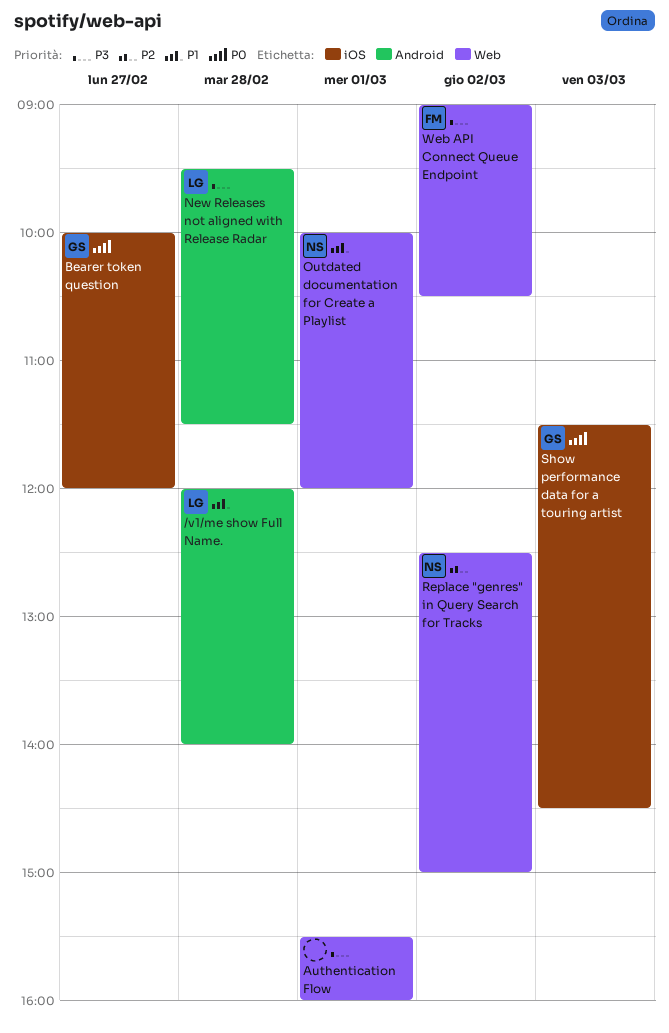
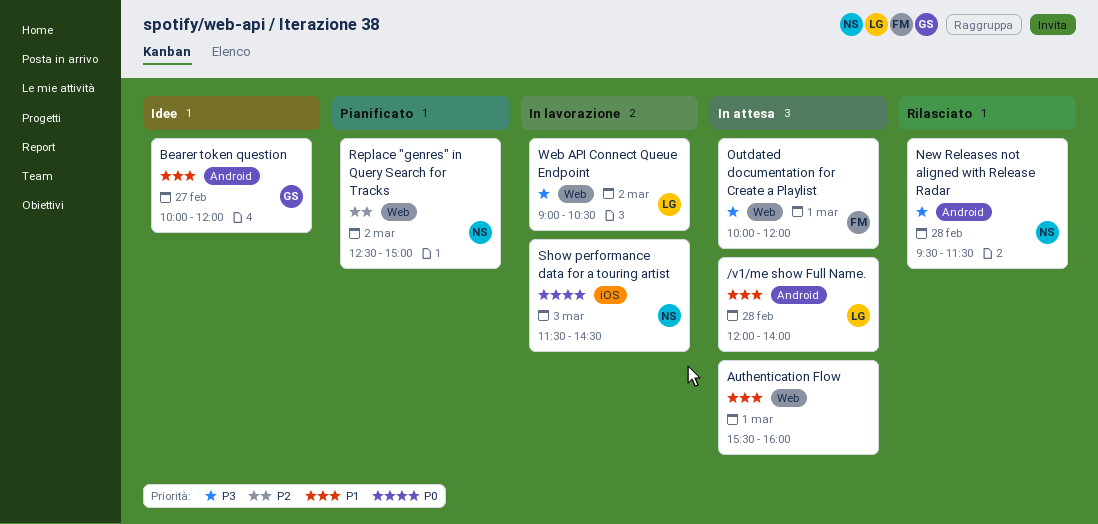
Authentication Flow, priority: P3 -> P1
Bearer token question, priority: P0 -> P1
Bearer token question, label: iOS -> Android
New Releases not aligned with Release Radar, owner: LG -> NS
Outdated documentation for Create a Playlist, owner: NS -> FM
Outdated documentation for Create a Playlist, priority: P1 -> P3
Show performance data for a touring artist, owner: GS -> NS
Web API Connect Queue Endpoint, owner: FM -> LG

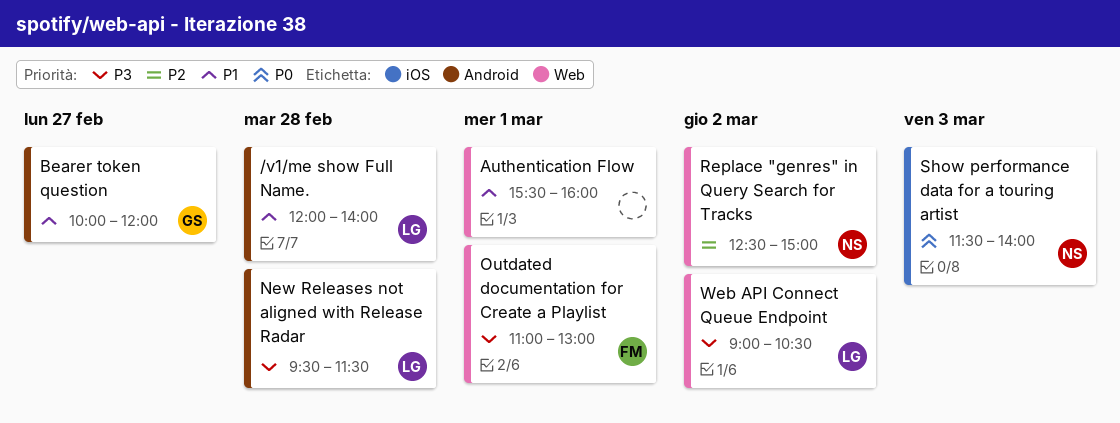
New Releases not aligned with Release Radar, owner: NS -> LG
Outdated documentation for Create a Playlist, begins: 10:00 -> 11:00
Outdated documentation for Create a Playlist, ends: 12:00 -> 13:00
Show performance data for a touring artist, ends: 14:30 -> 14:00

